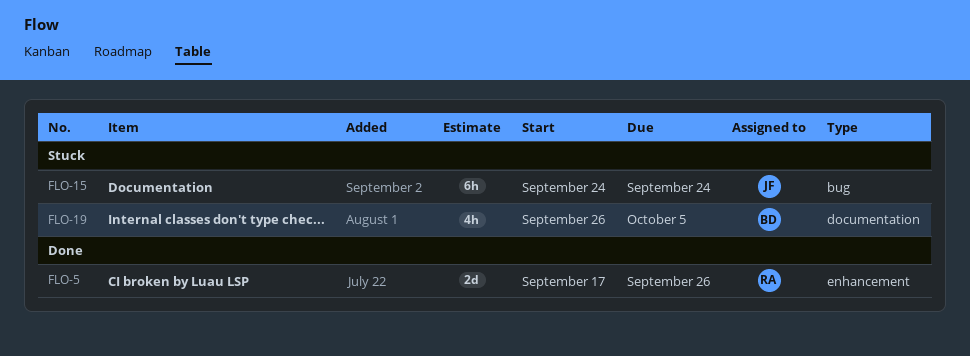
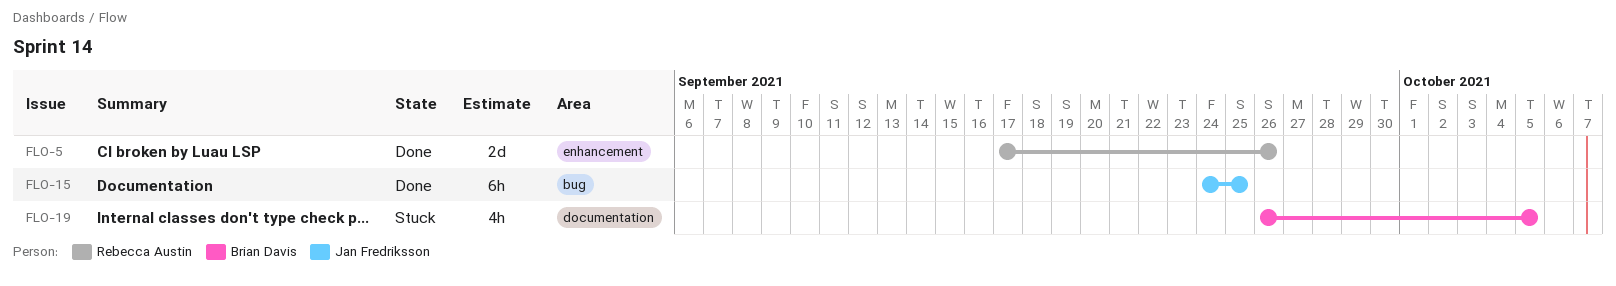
FLO-15, status: Stuck -> Done
FLO-15, due: Sep 24 -> Sep 25

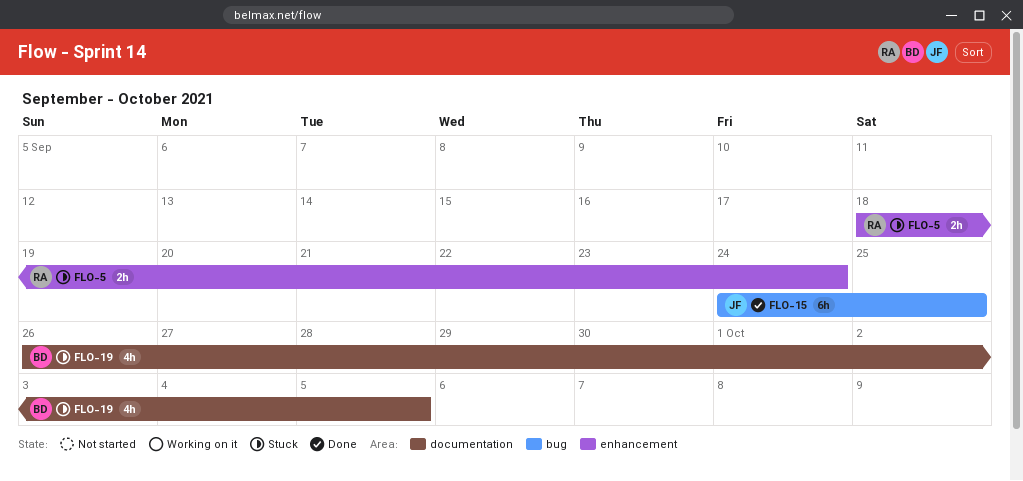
FLO-5, status: Done -> Stuck
FLO-5, estimate: 2d -> 2h
FLO-5, start: Sep 17 -> Sep 18
FLO-5, due: Sep 26 -> Sep 24

